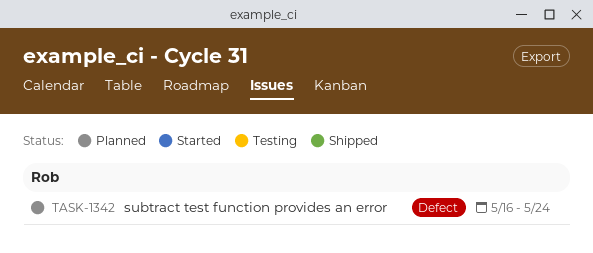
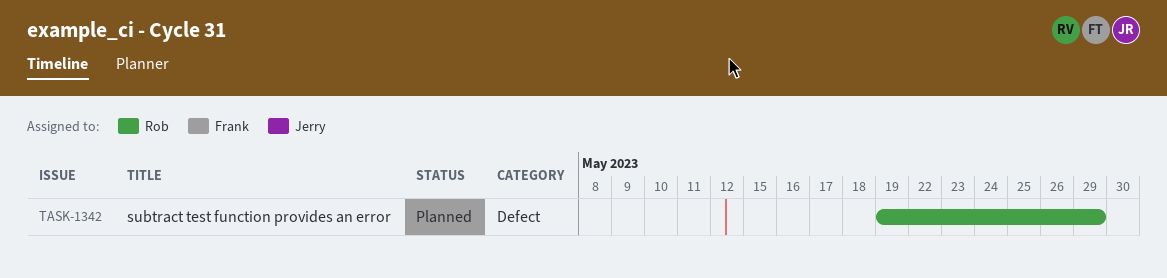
TASK-1342, start: May 16 -> May 19
TASK-1342, due: May 24 -> May 29

